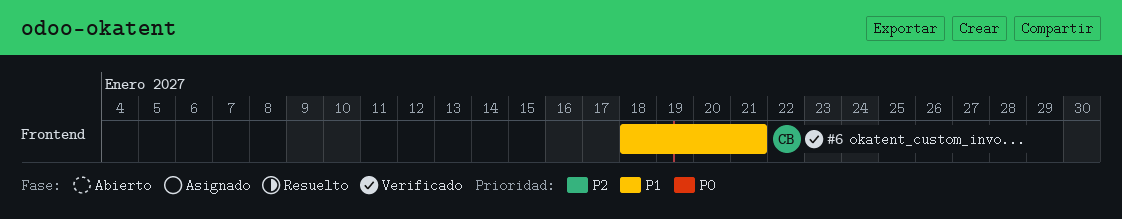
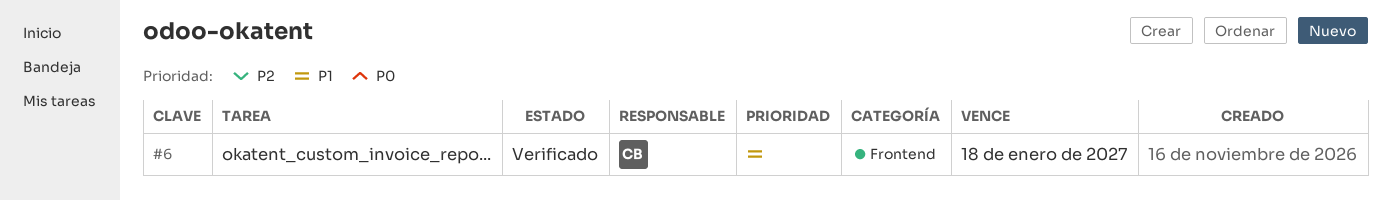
#6, due: Jan 21 -> Jan 18

